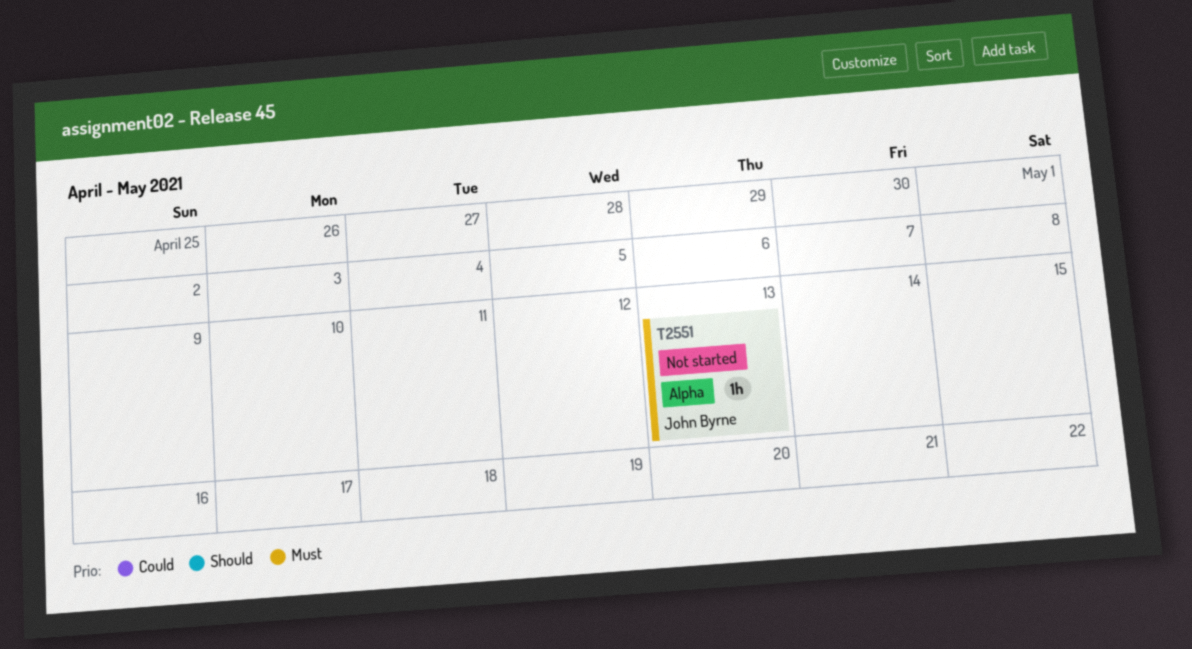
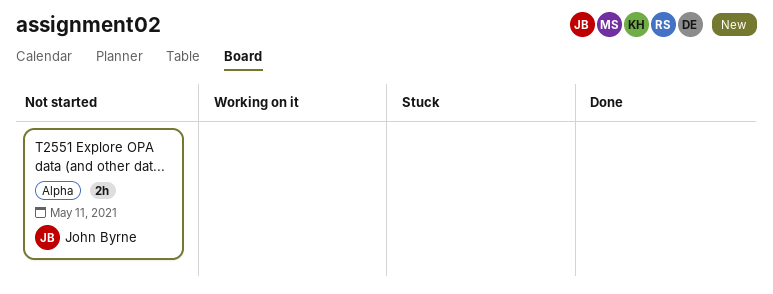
T2551, estimate: 1h -> 2h
T2551, due: May 13 -> May 11

